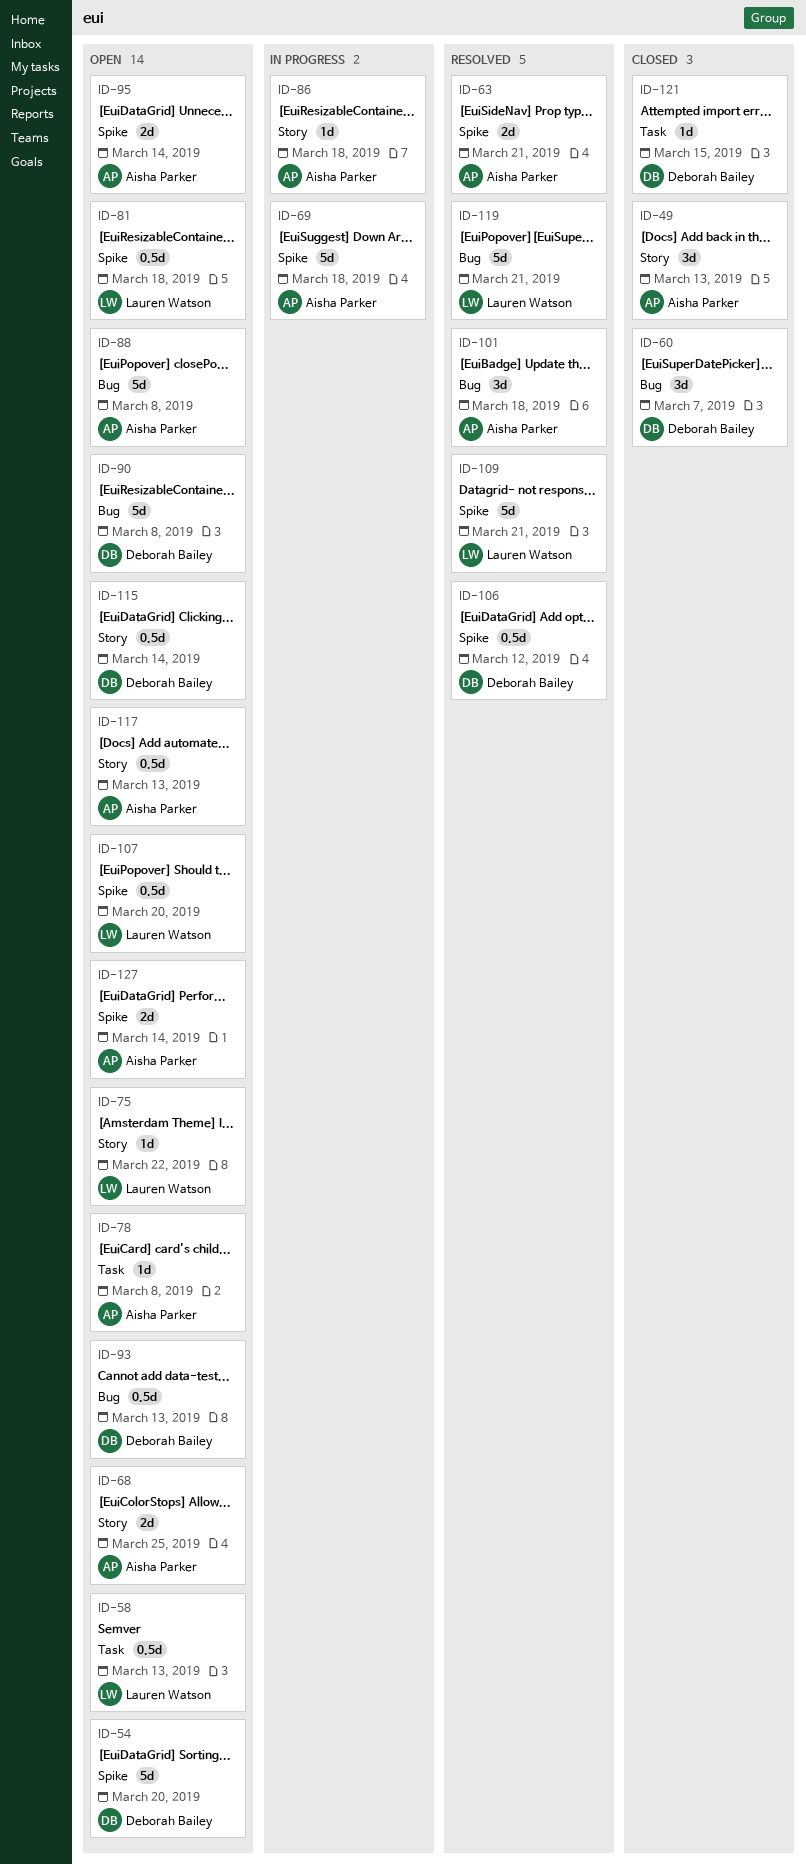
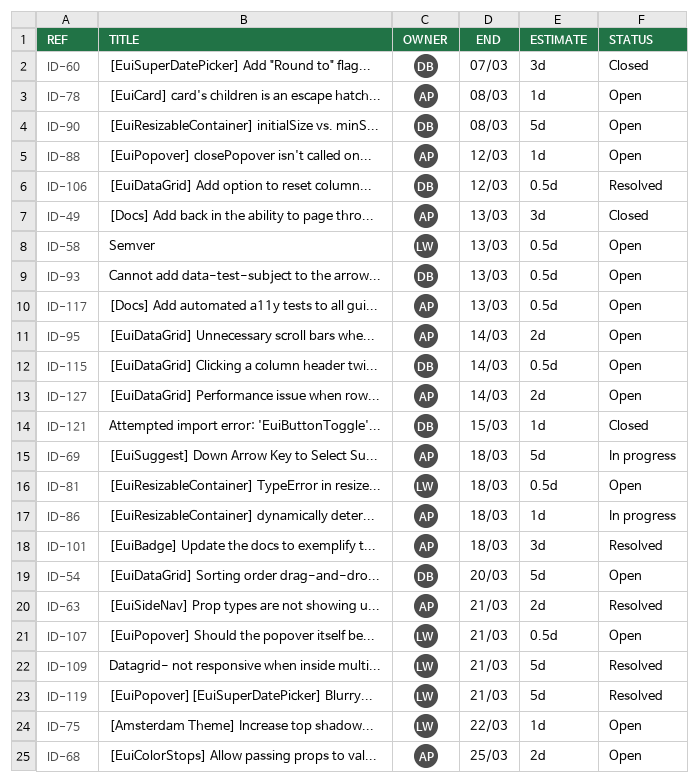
ID-88, estimate: 5d -> 1d
ID-88, due: Mar 8 -> Mar 12
ID-107, due: Mar 20 -> Mar 21

